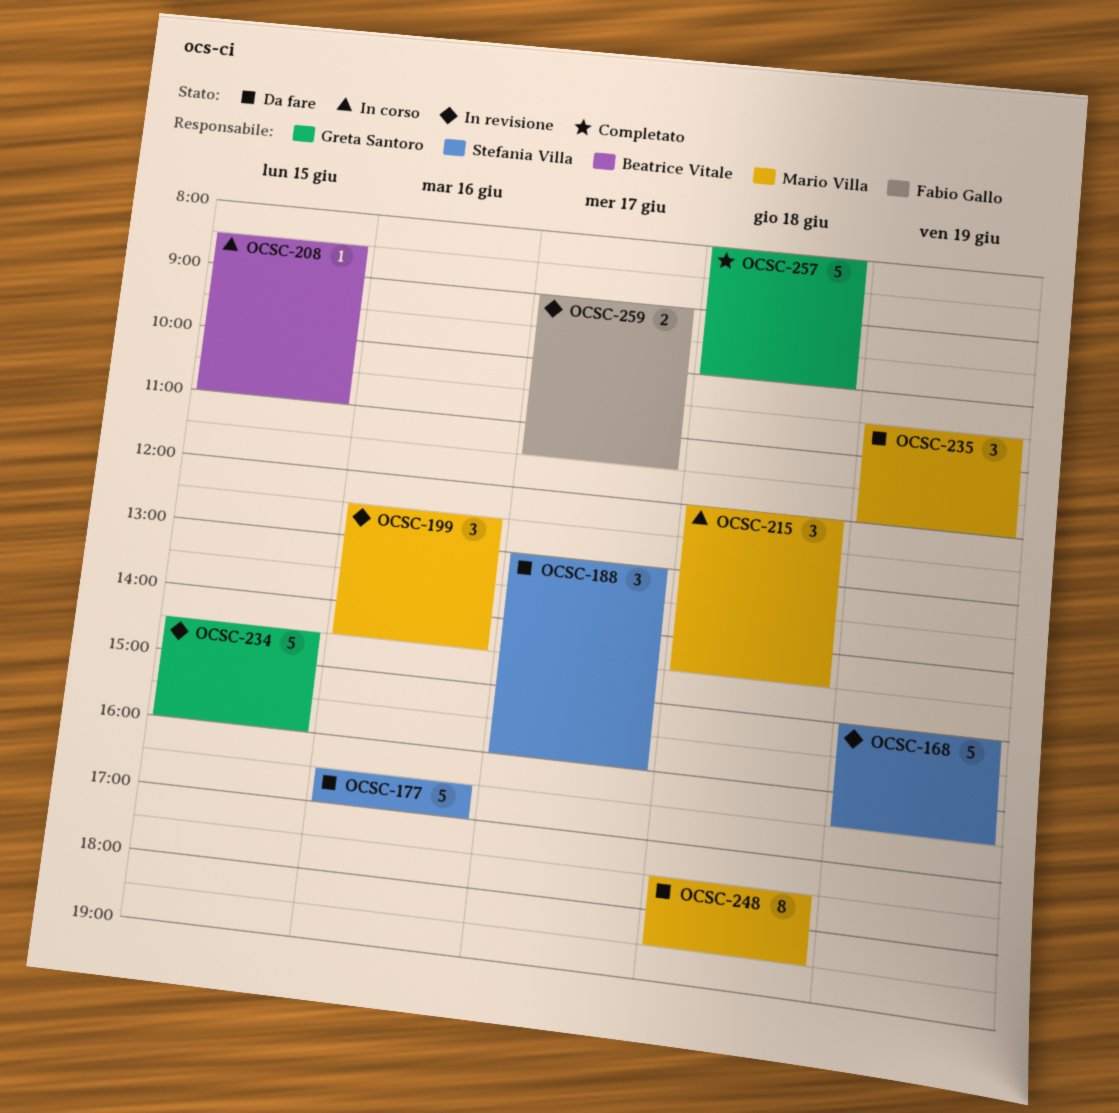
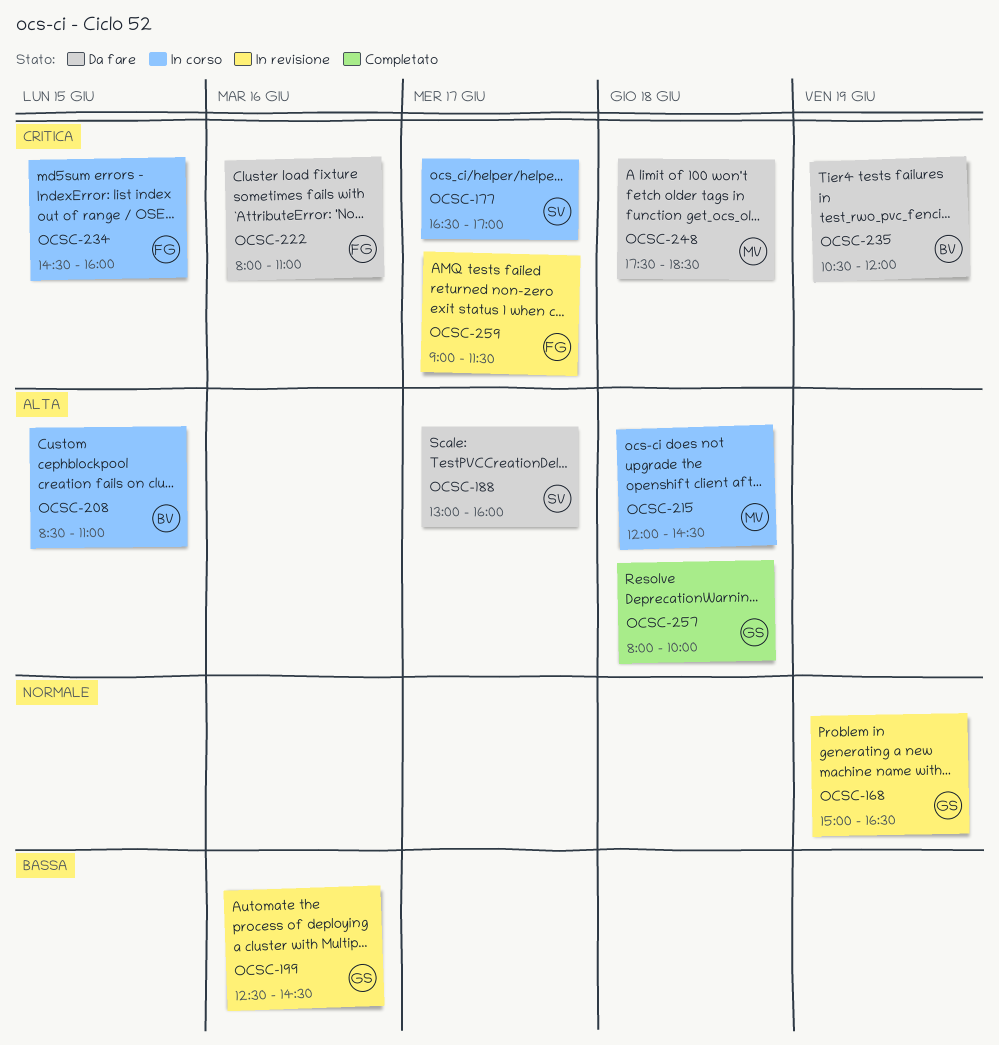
OCSC-168, owner: Stefania Villa -> Greta Santoro
OCSC-177, status: Da fare -> In corso
OCSC-177, day: Jun 16 -> Jun 17
OCSC-199, owner: Mario Villa -> Greta Santoro
OCSC-222: none -> present
OCSC-234, status: In revisione -> In corso
OCSC-234, owner: Greta Santoro -> Fabio Gallo
OCSC-235, owner: Mario Villa -> Beatrice Vitale

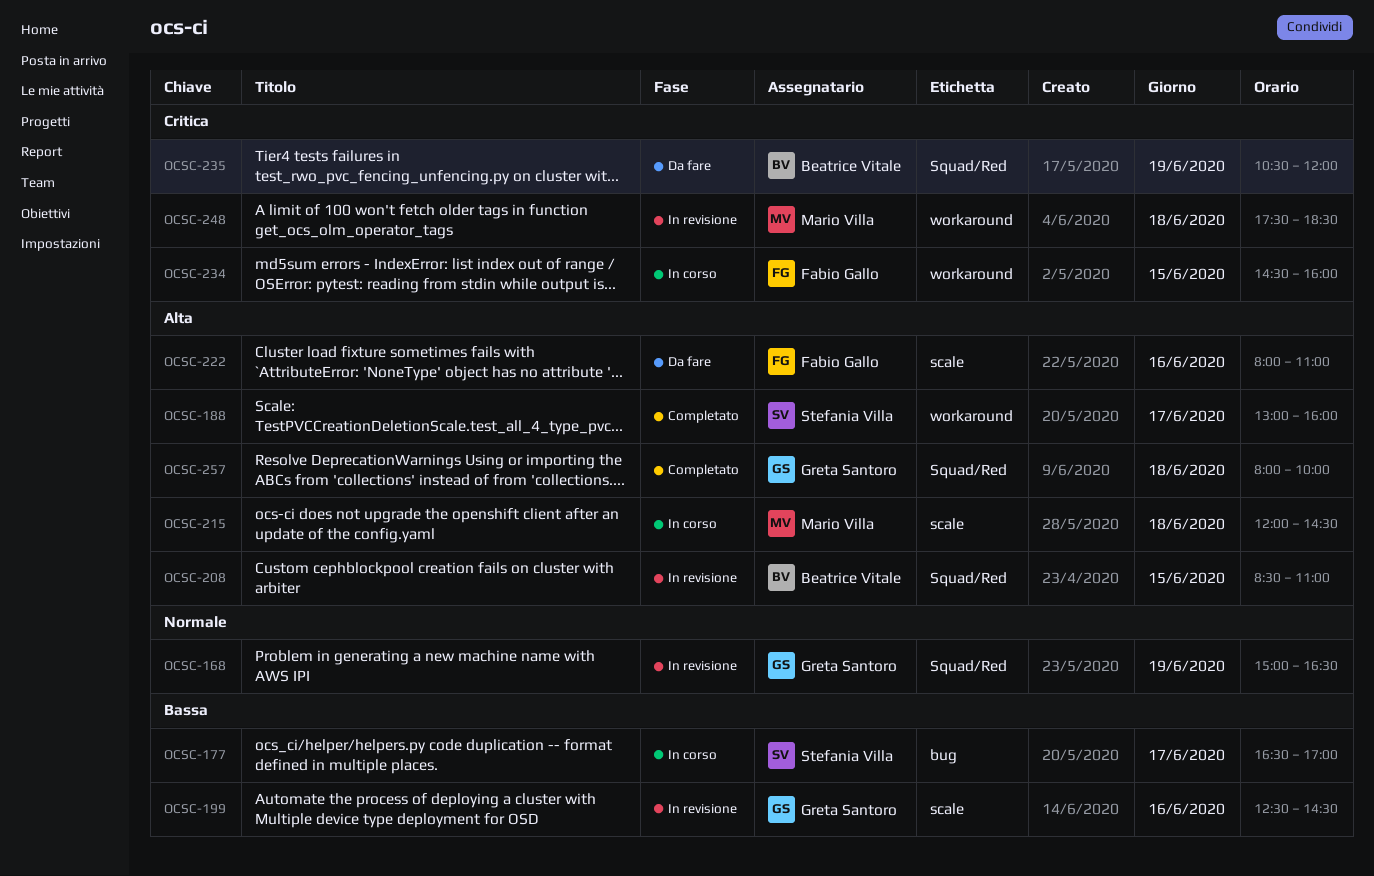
OCSC-177, priority: Critica -> Bassa
OCSC-188, status: Da fare -> Completato
OCSC-208, status: In corso -> In revisione
OCSC-222, priority: Critica -> Alta
OCSC-248, status: Da fare -> In revisione
OCSC-259: present -> none

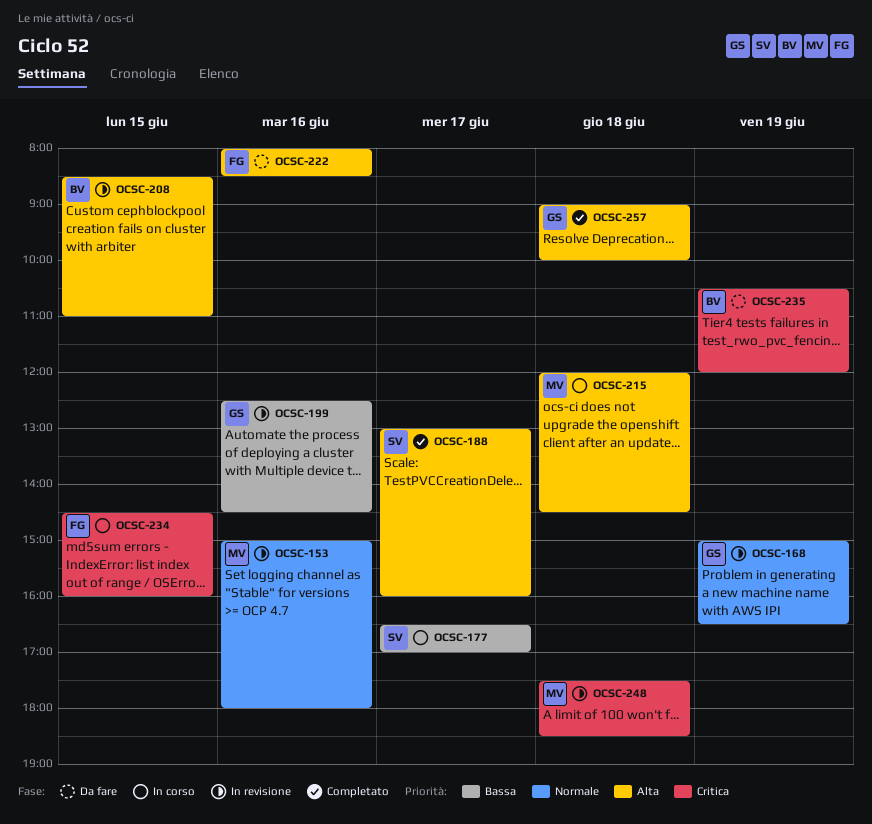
OCSC-153: none -> present
OCSC-222, ends: 11:00 -> 08:30
OCSC-257, begins: 08:00 -> 09:00

